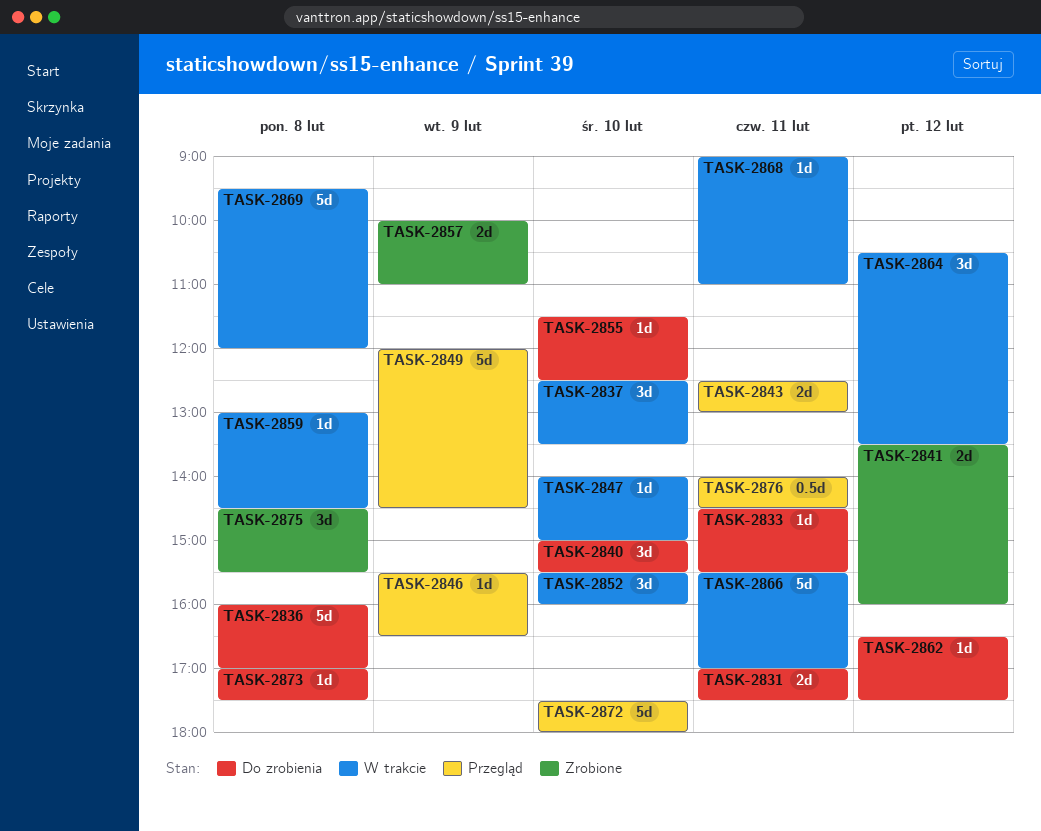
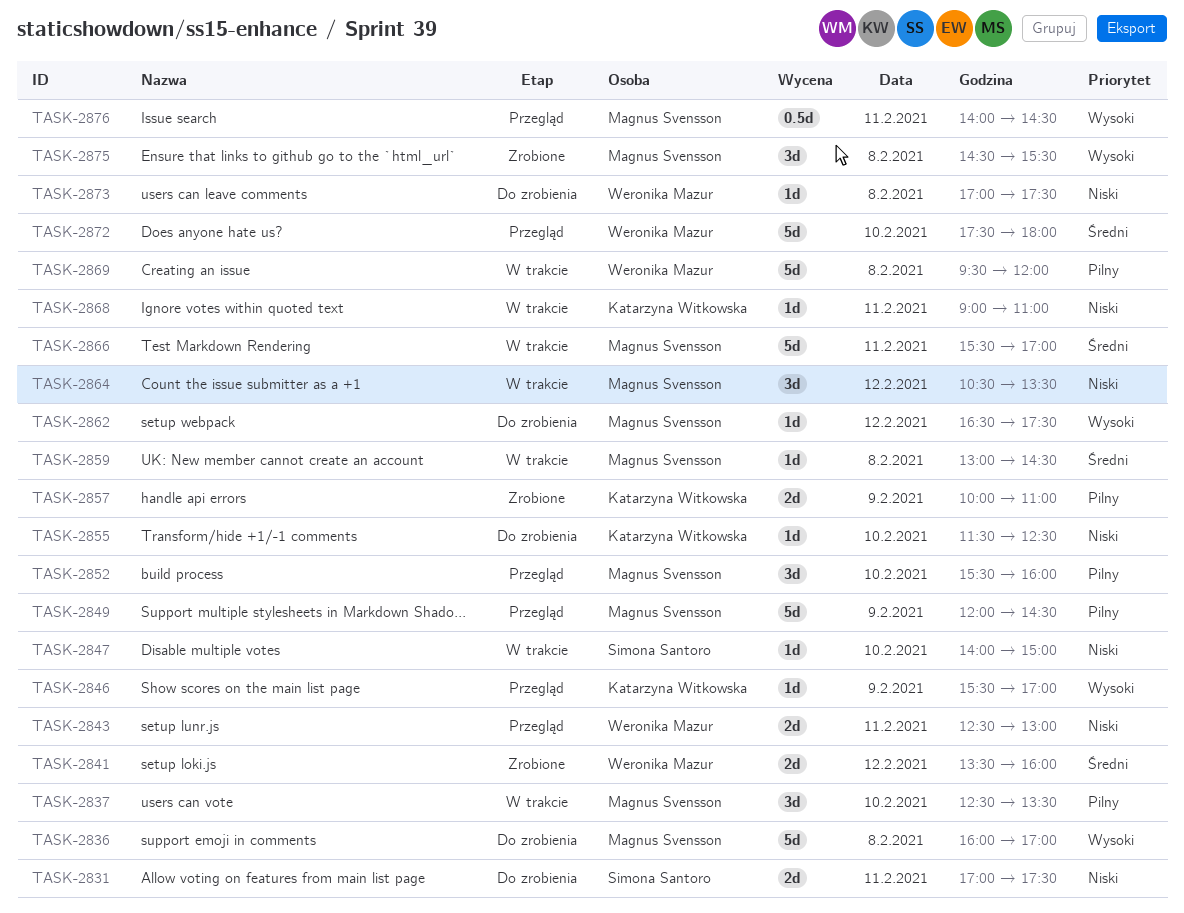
TASK-2833: present -> none
TASK-2840: present -> none
TASK-2846, ends: 16:30 -> 17:00
TASK-2852, status: W trakcie -> Przegląd

